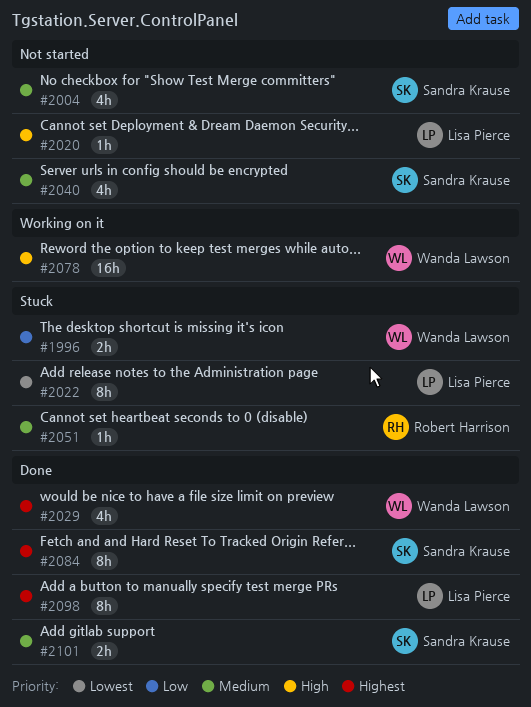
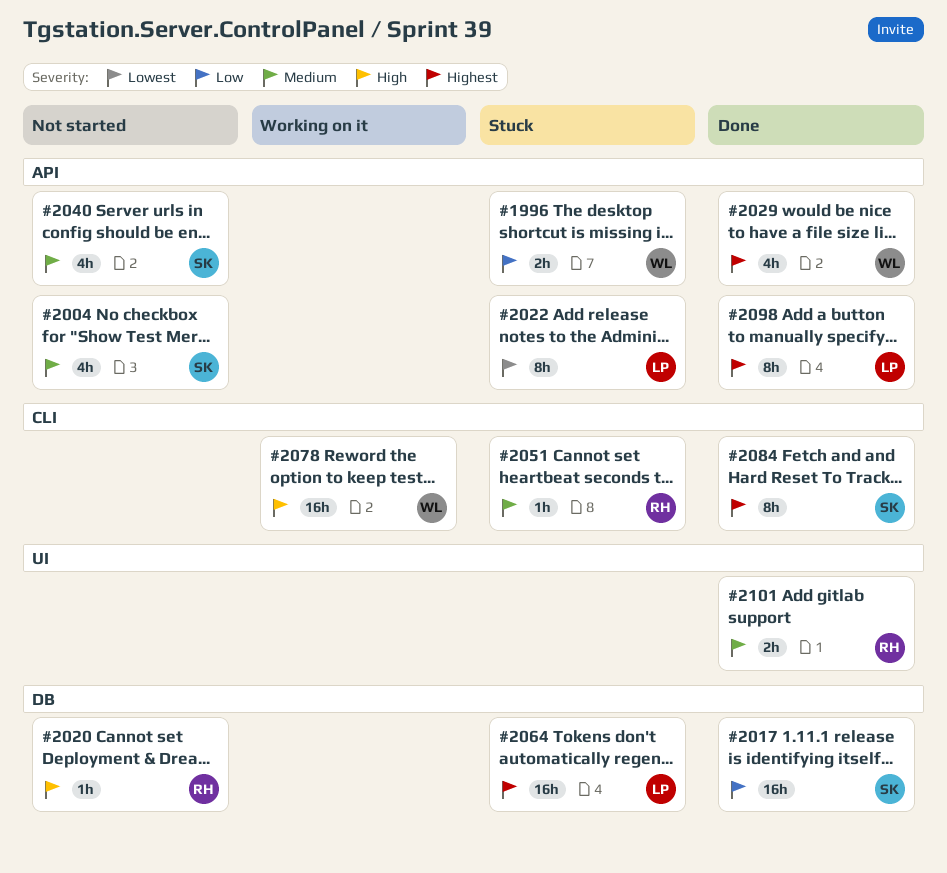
#2017: none -> present
#2020, owner: Lisa Pierce -> Robert Harrison
#2064: none -> present
#2101, owner: Sandra Krause -> Robert Harrison

